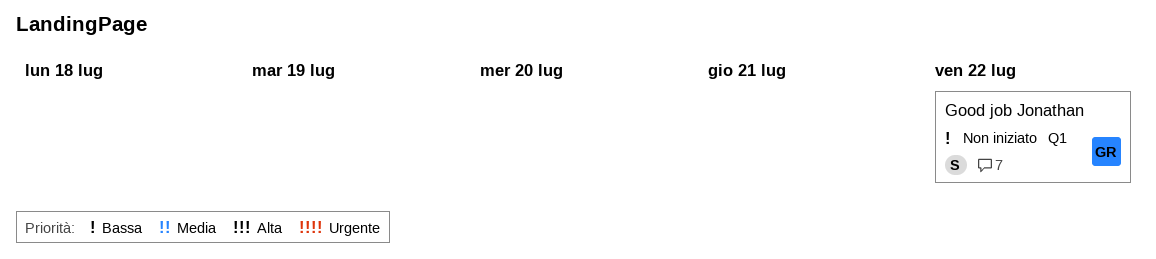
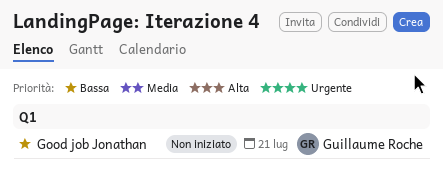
Good job Jonathan, due: Jul 22 -> Jul 21

